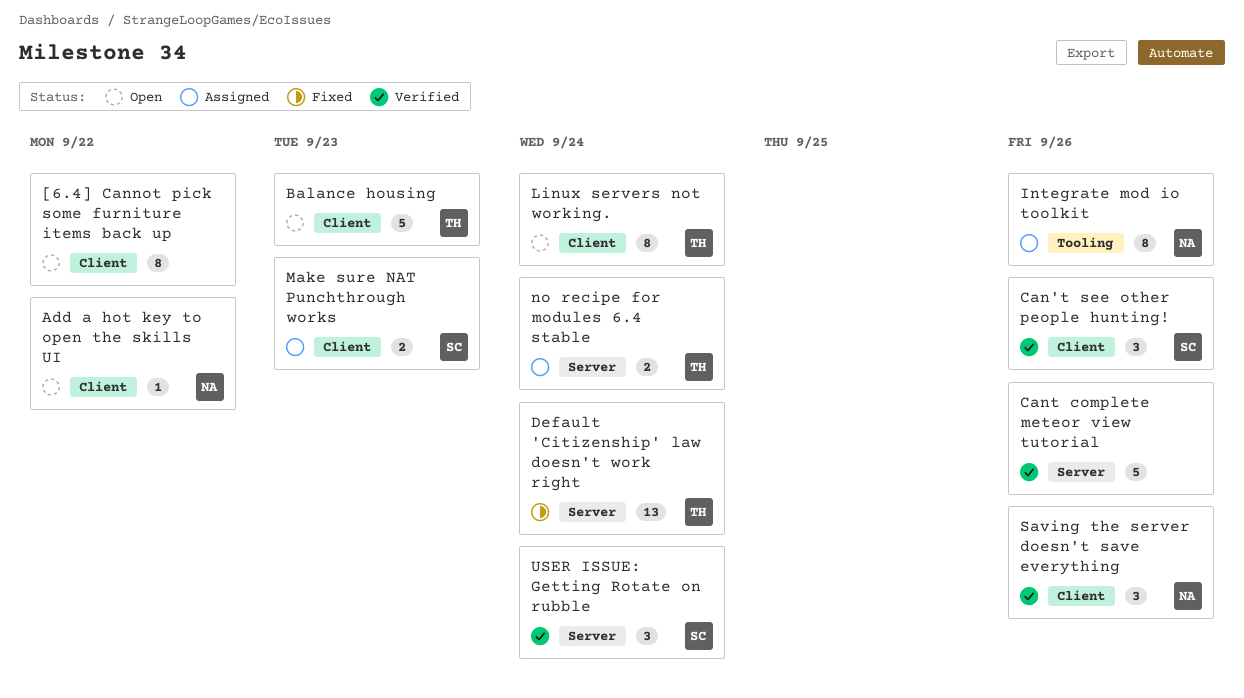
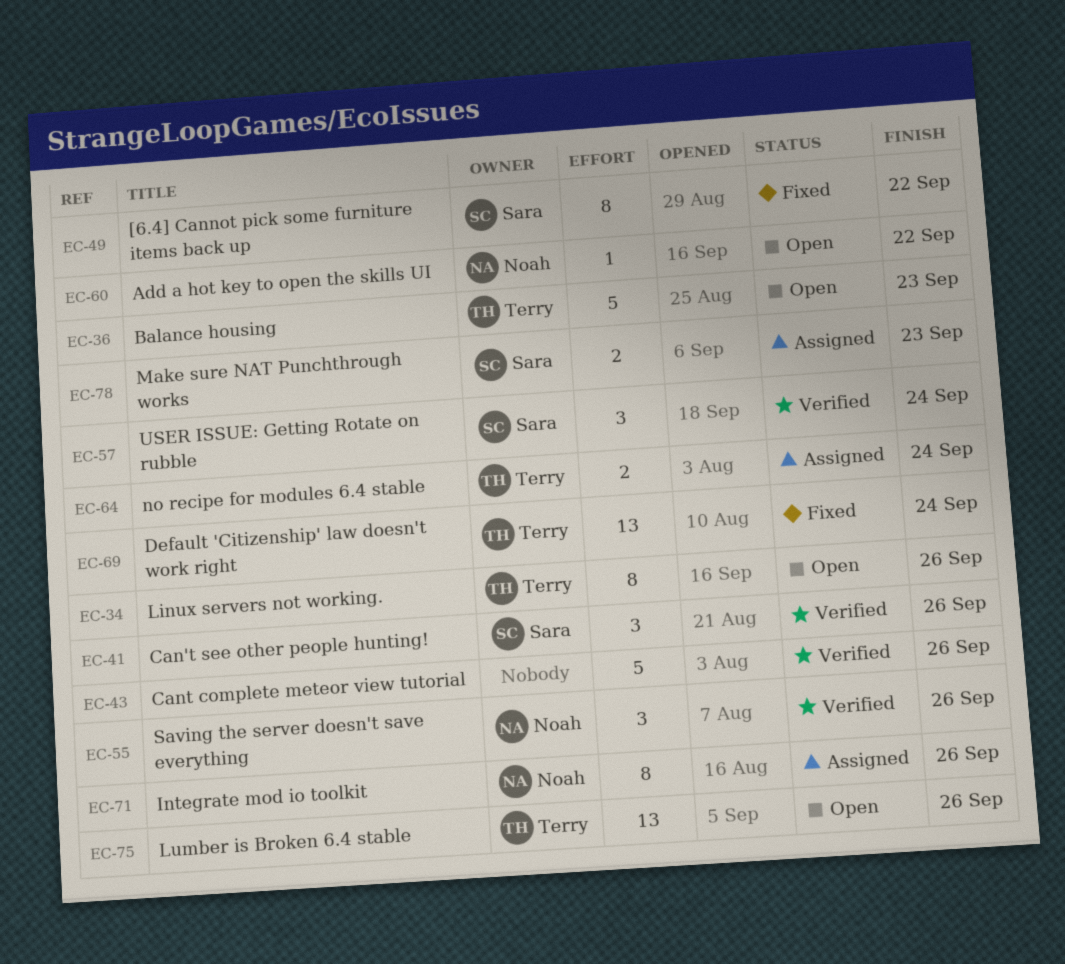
[6.4] Cannot pick some furniture items back up, status: Open -> Fixed
[6.4] Cannot pick some furniture items back up, owner: none -> Sara
Linux servers not working., due: Sep 24 -> Sep 26
Lumber is Broken 6.4 stable: none -> present

